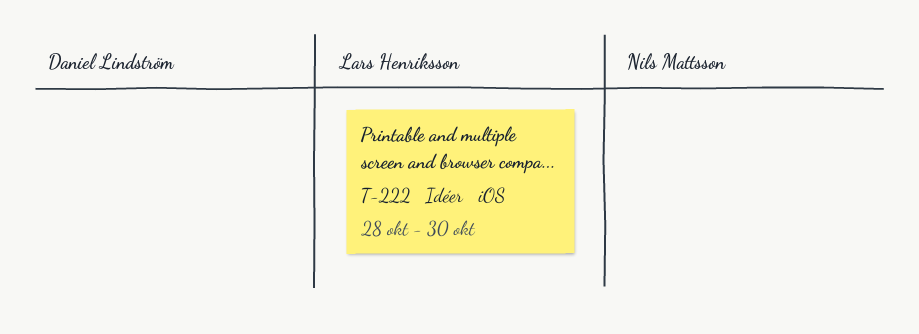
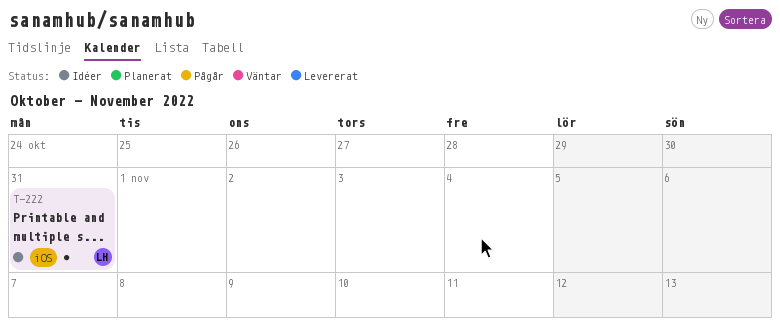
T-222, due: Oct 30 -> Oct 31

